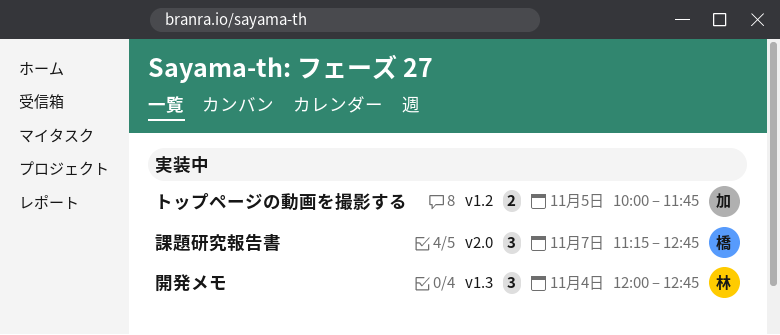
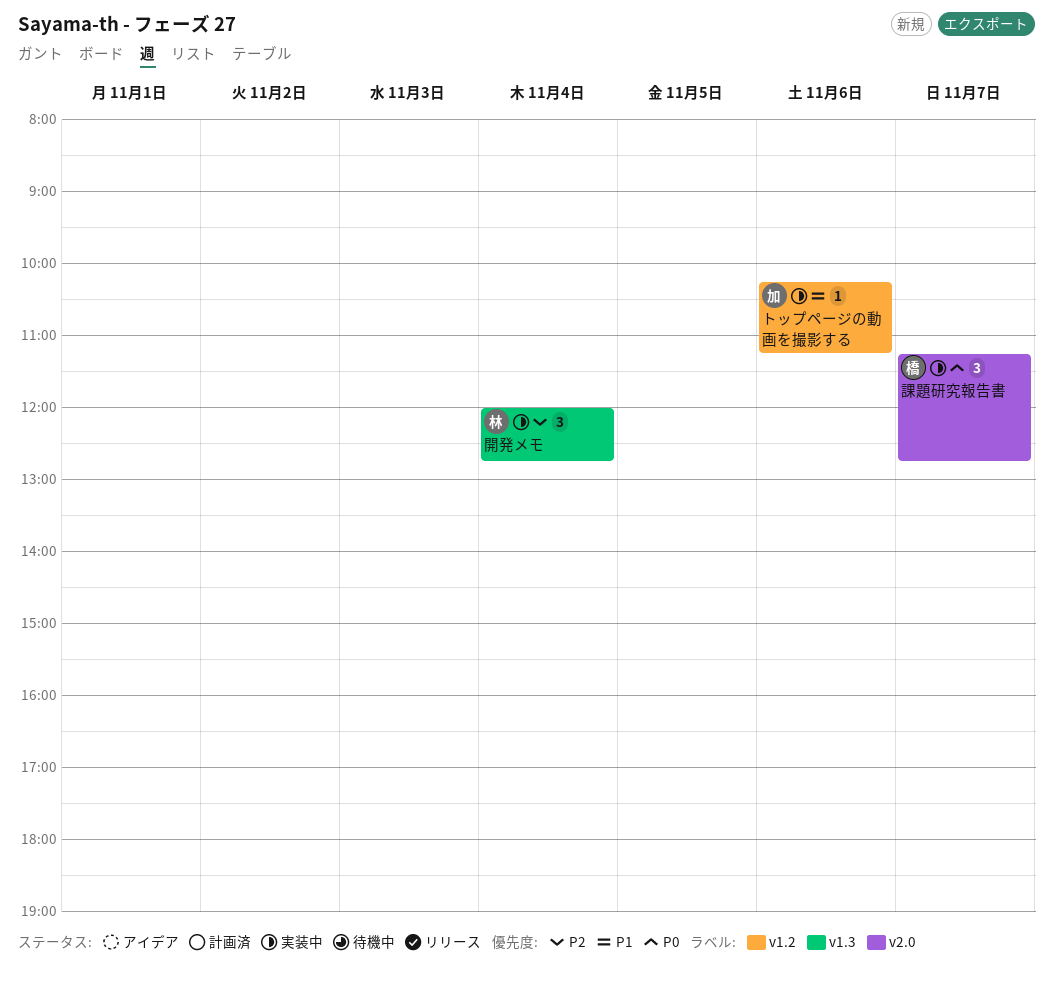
トップページの動画を撮影する, estimate: 2 -> 1
トップページの動画を撮影する, day: Nov 5 -> Nov 6
トップページの動画を撮影する, begins: 10:00 -> 10:15
トップページの動画を撮影する, ends: 11:45 -> 11:15

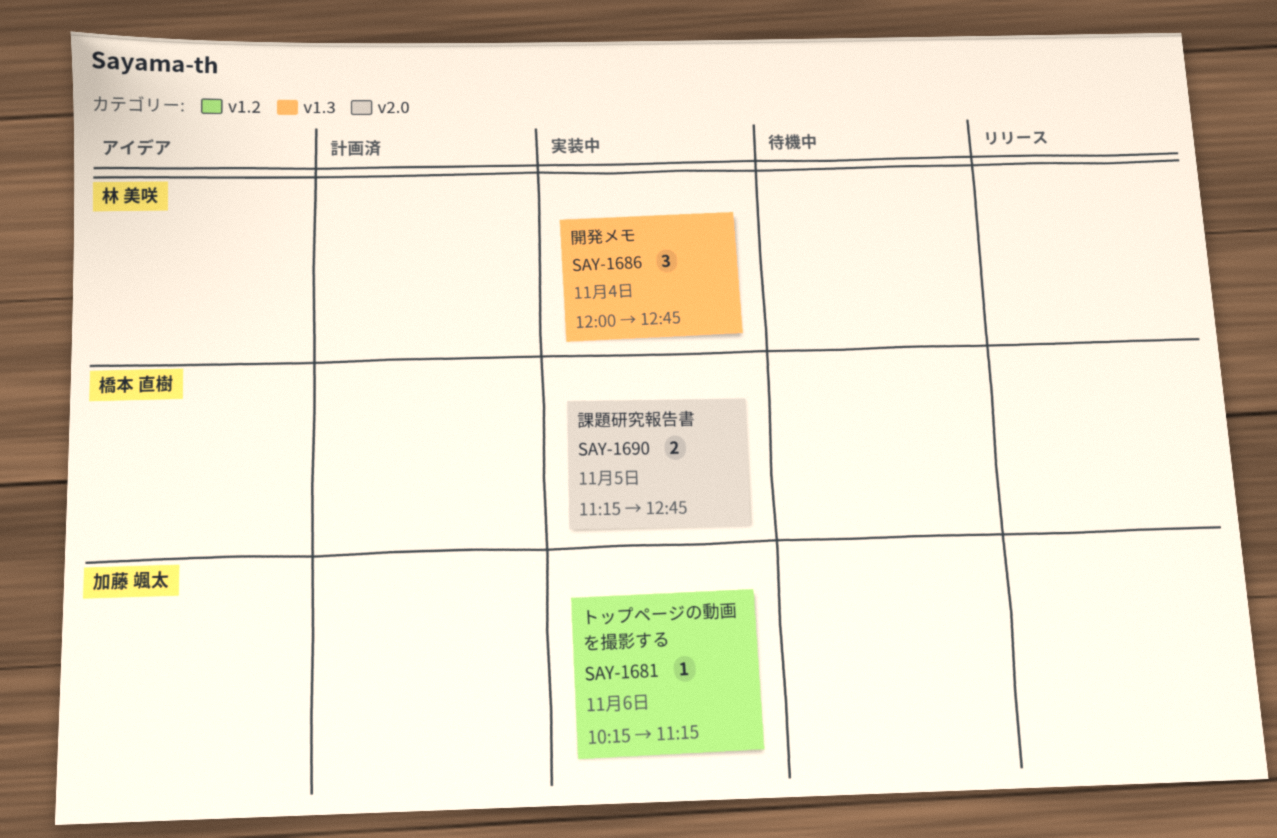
課題研究報告書, estimate: 3 -> 2
課題研究報告書, day: Nov 7 -> Nov 5

